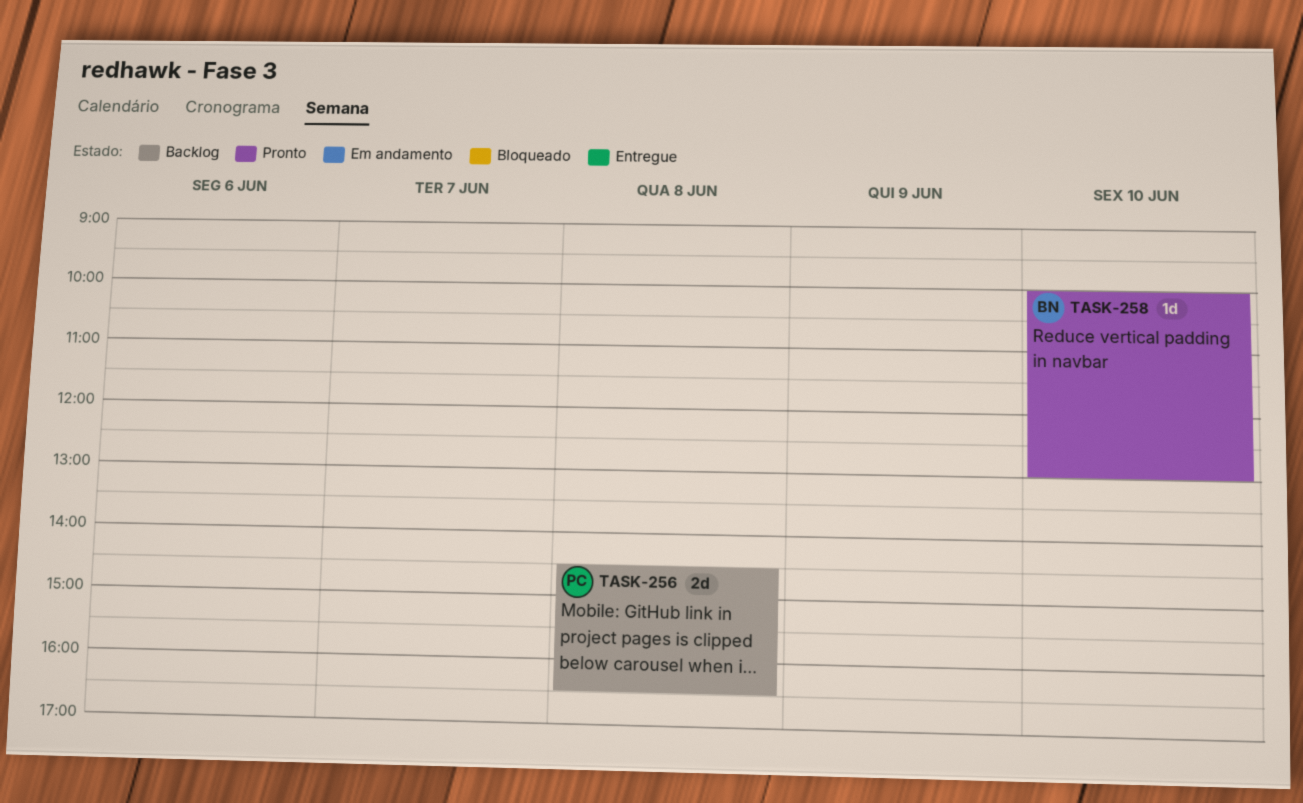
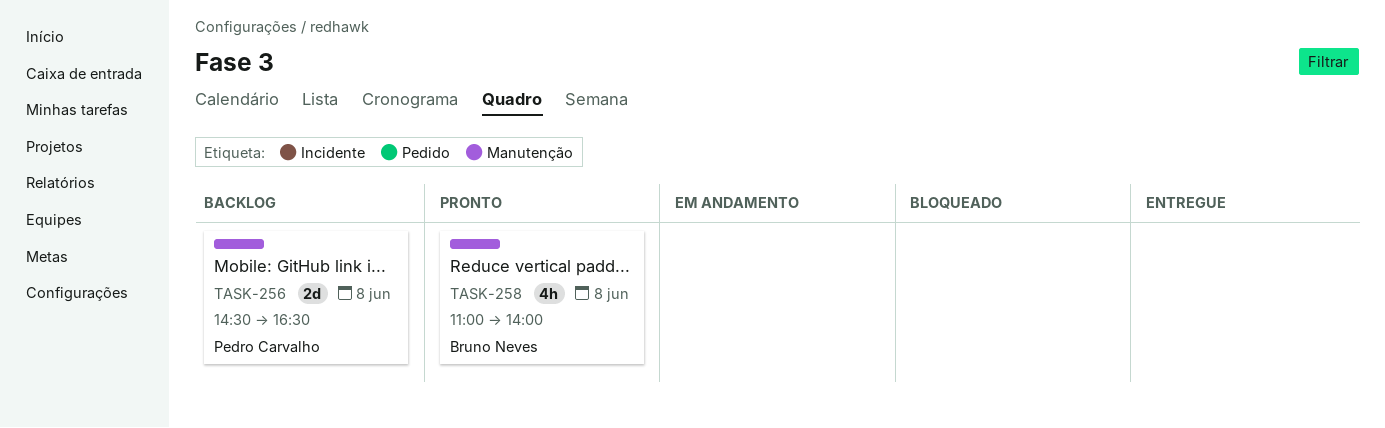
TASK-258, estimate: 1d -> 4h
TASK-258, day: Jun 10 -> Jun 8
TASK-258, begins: 10:00 -> 11:00
TASK-258, ends: 13:00 -> 14:00

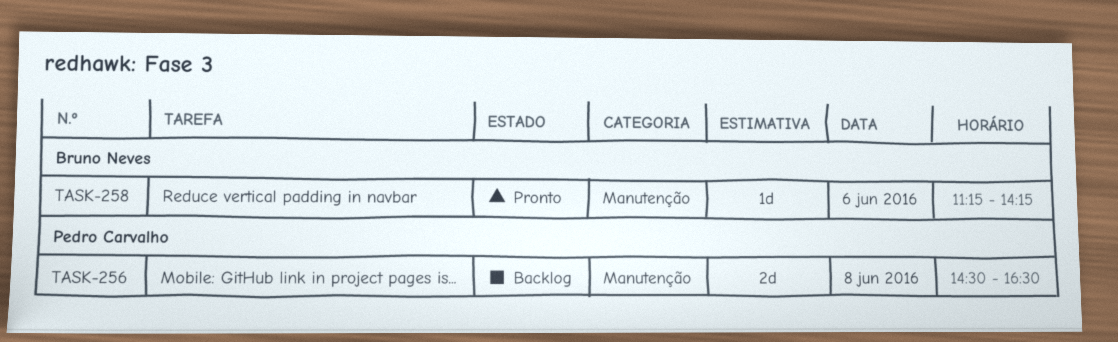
TASK-258, estimate: 4h -> 1d
TASK-258, day: Jun 8 -> Jun 6
TASK-258, begins: 11:00 -> 11:15
TASK-258, ends: 14:00 -> 14:15

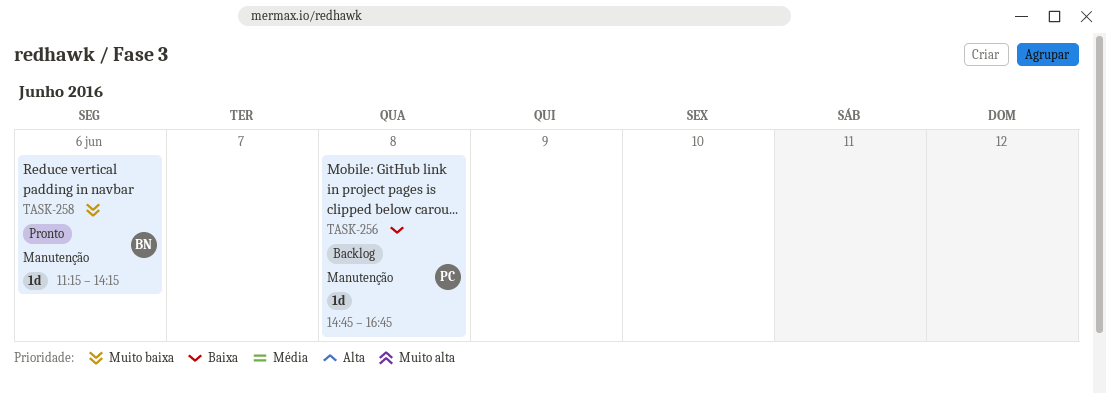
TASK-256, estimate: 2d -> 1d
TASK-256, begins: 14:30 -> 14:45
TASK-256, ends: 16:30 -> 16:45

